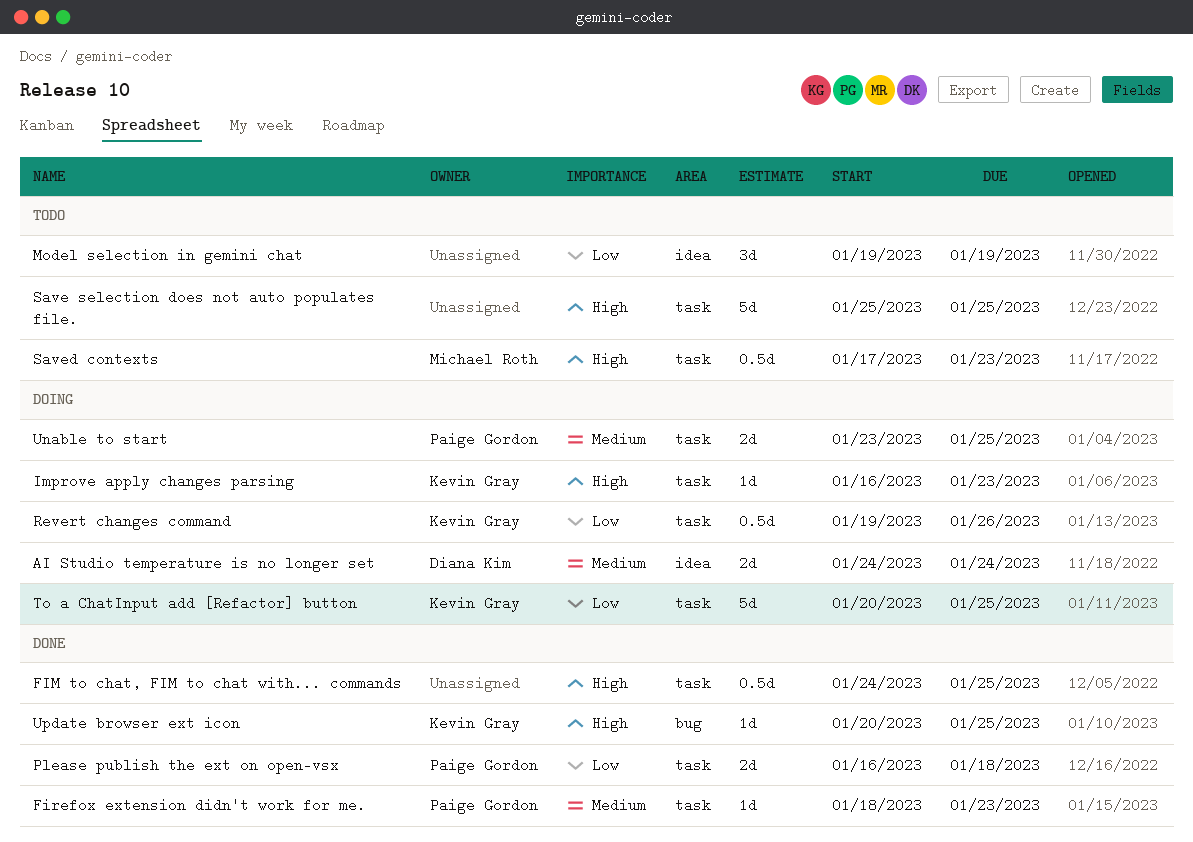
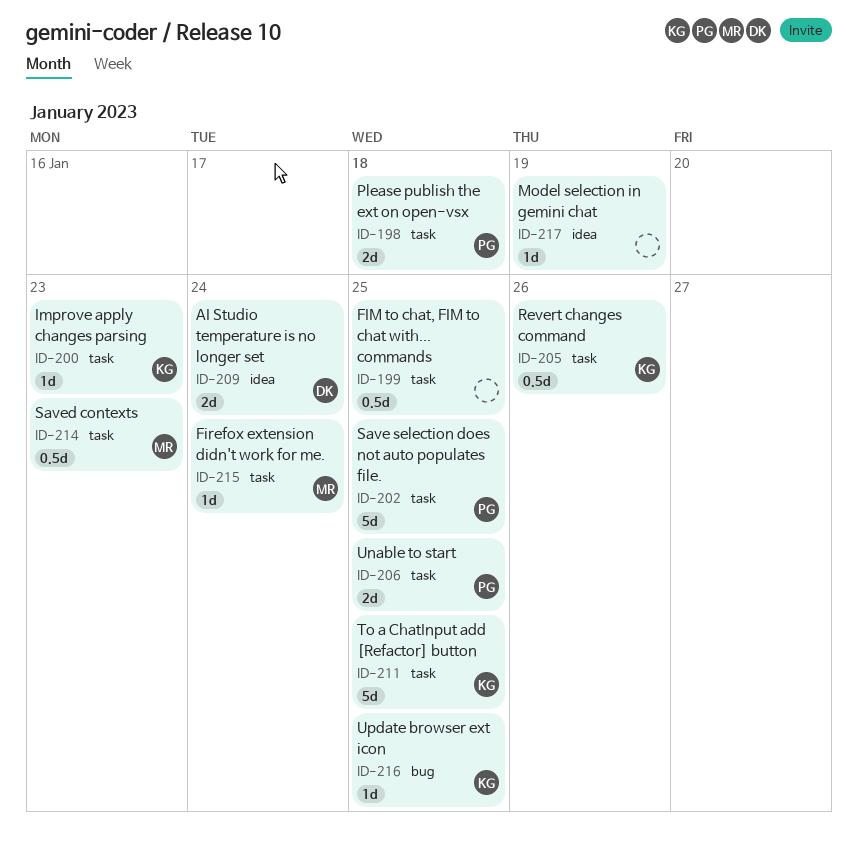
Firefox extension didn't work for me., owner: Paige Gordon -> Michael Roth
Firefox extension didn't work for me., due: Jan 23 -> Jan 24
Model selection in gemini chat, estimate: 3d -> 1d
Save selection does not auto populates file., owner: none -> Paige Gordon

